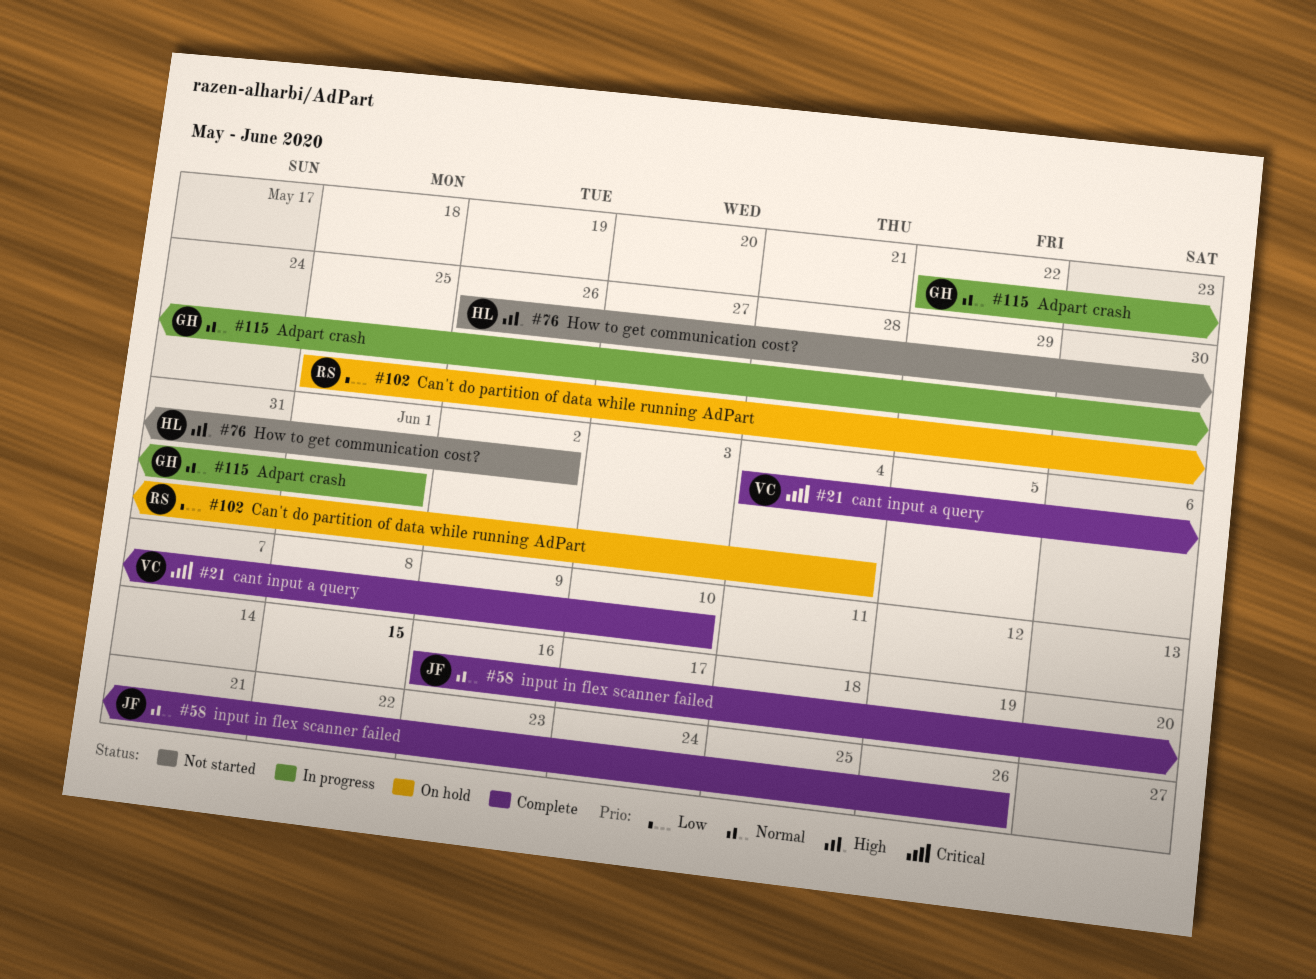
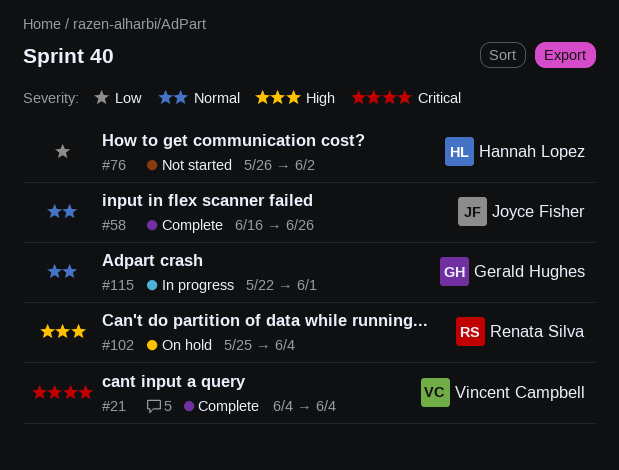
#21, due: Jun 10 -> Jun 4
#76, priority: High -> Low
#102, priority: Low -> High

